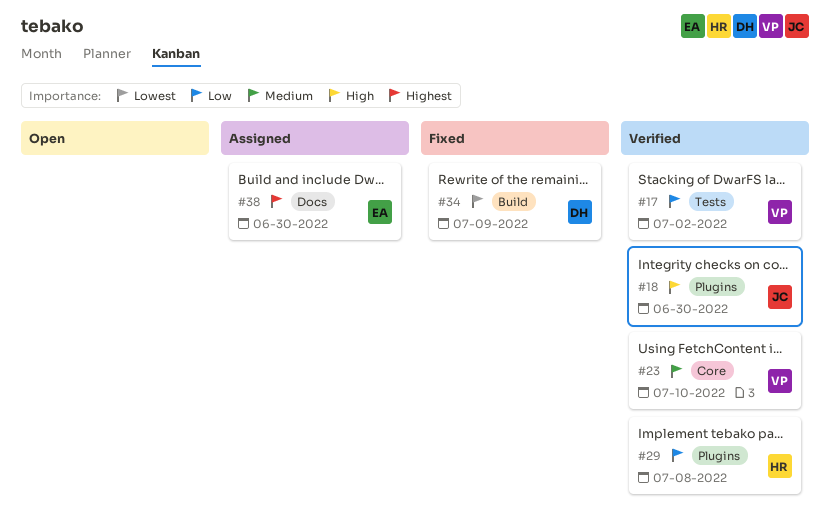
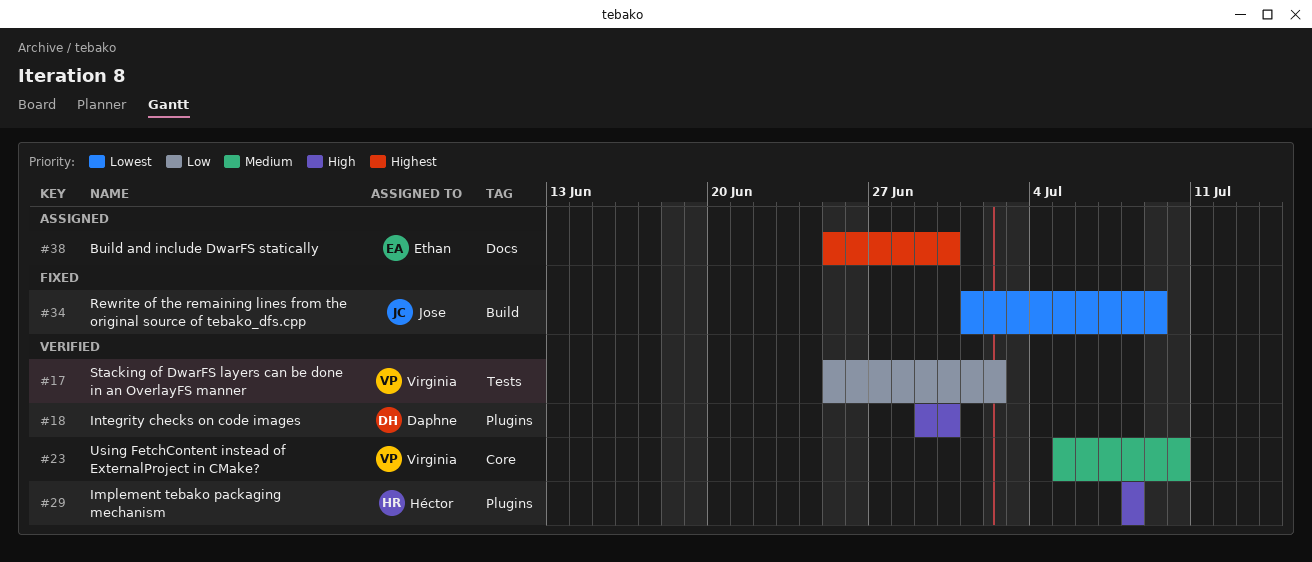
#18, owner: Jose -> Daphne
#29, priority: Low -> High
#34, owner: Daphne -> Jose

